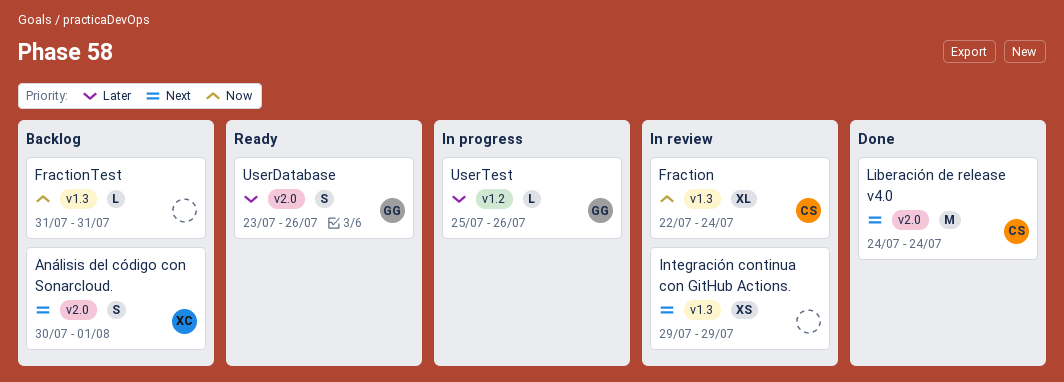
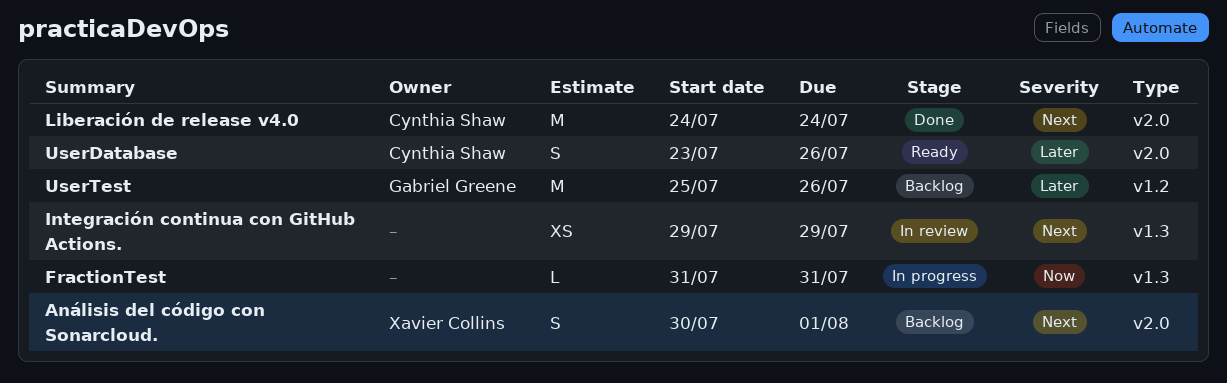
Fraction: present -> none
FractionTest, status: Backlog -> In progress
UserDatabase, owner: Gabriel Greene -> Cynthia Shaw
UserTest, status: In progress -> Backlog
UserTest, estimate: L -> M

